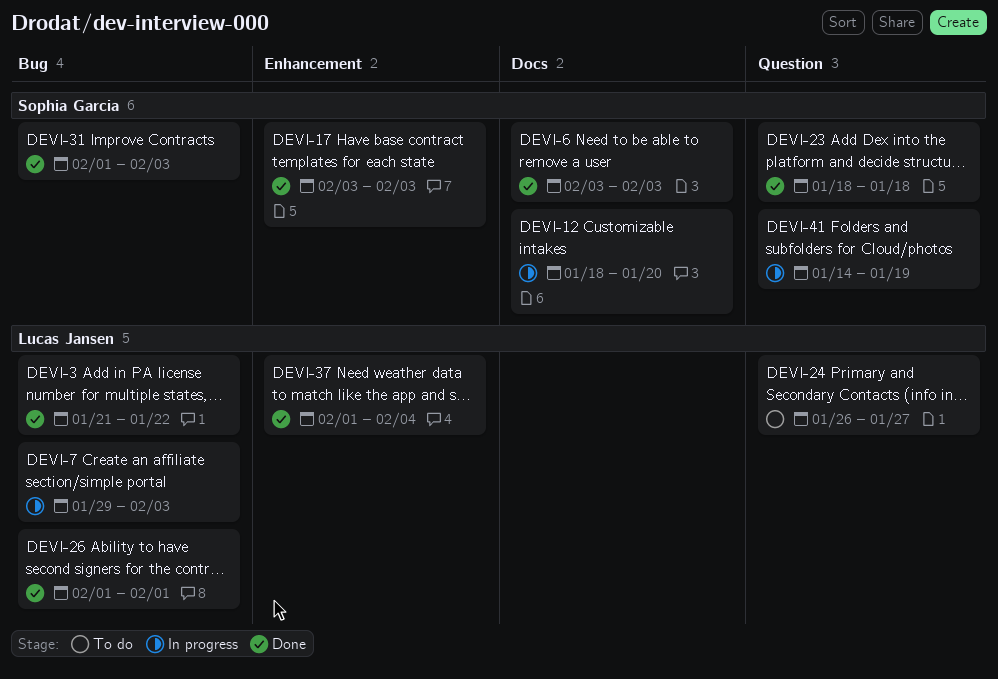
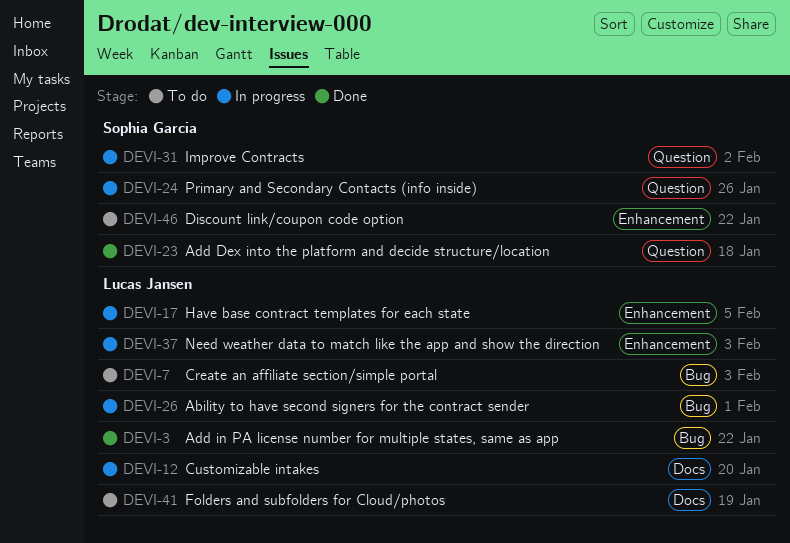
DEVI-6: present -> none
DEVI-7, status: In progress -> To do
DEVI-12, owner: Sophia Garcia -> Lucas Jansen
DEVI-17, status: Done -> In progress
DEVI-17, owner: Sophia Garcia -> Lucas Jansen
DEVI-17, due: Feb 3 -> Feb 5
DEVI-24, status: To do -> In progress
DEVI-24, owner: Lucas Jansen -> Sophia Garcia
DEVI-24, due: Jan 27 -> Jan 26
DEVI-26, status: Done -> In progress
DEVI-31, status: Done -> In progress
DEVI-31, label: Bug -> Question
DEVI-31, due: Feb 3 -> Feb 2
DEVI-37, status: Done -> In progress
DEVI-37, due: Feb 4 -> Feb 3
DEVI-41, status: In progress -> To do
DEVI-41, owner: Sophia Garcia -> Lucas Jansen
DEVI-41, label: Question -> Docs
DEVI-46: none -> present

